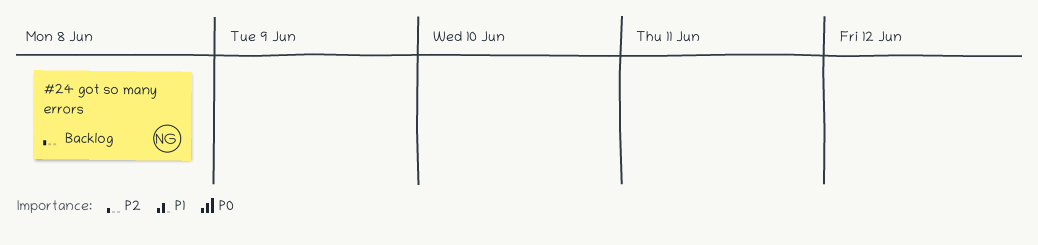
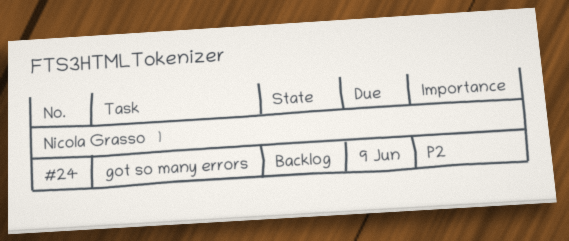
#24, due: Jun 8 -> Jun 9

